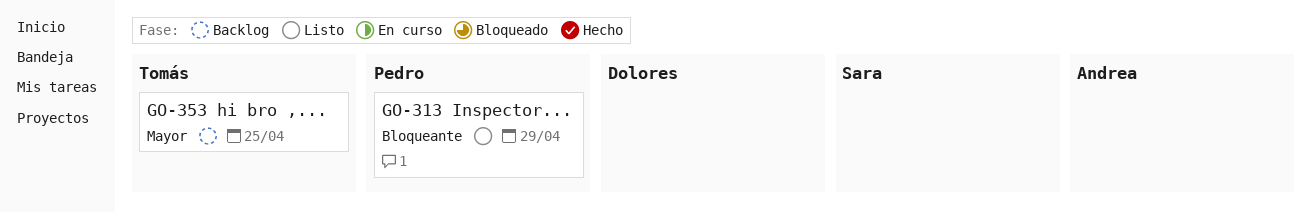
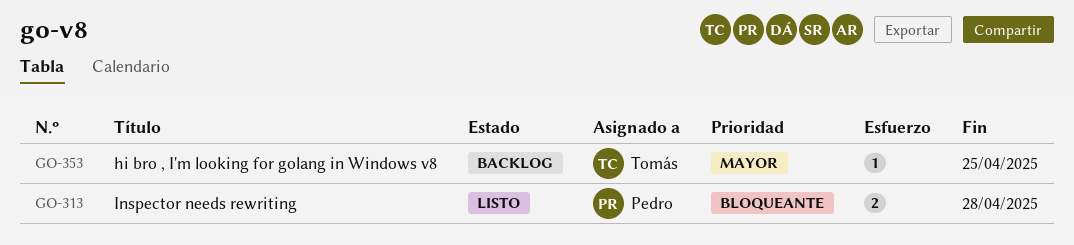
GO-313, due: Apr 29 -> Apr 28

